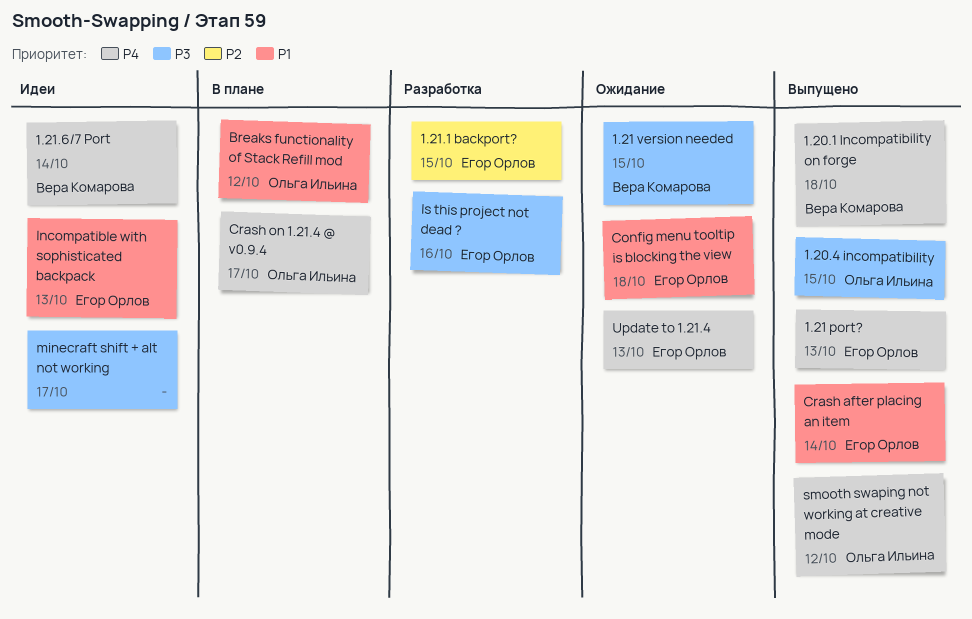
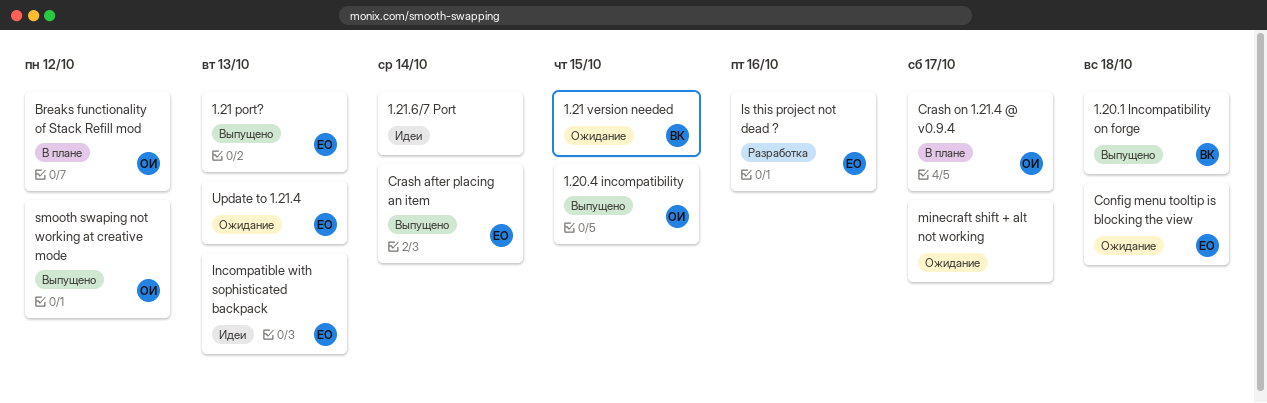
1.21.1 backport?: present -> none
1.21.6/7 Port, owner: Вера Комарова -> none
minecraft shift + alt not working, status: Идеи -> Ожидание

